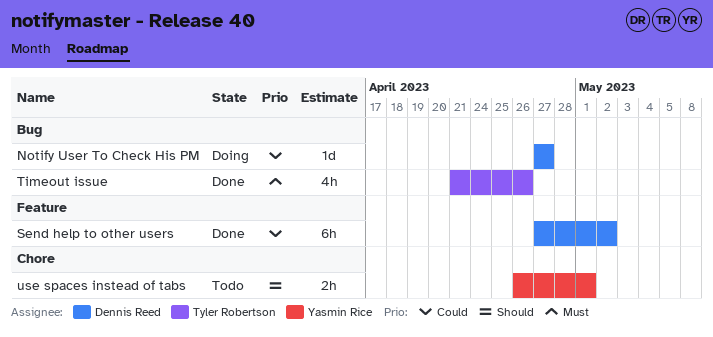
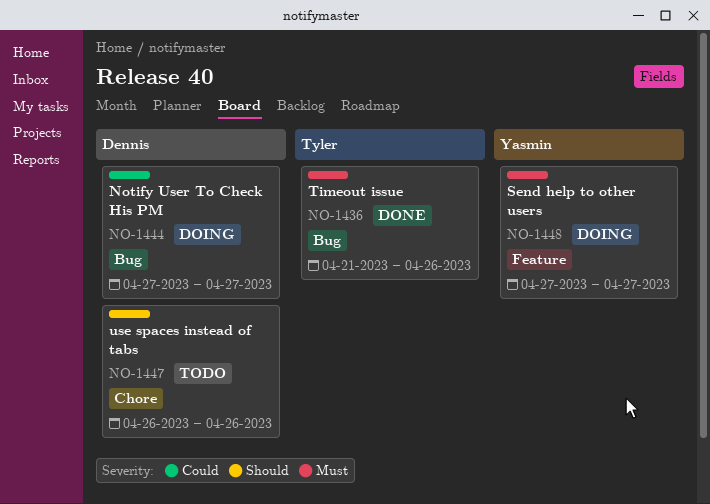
Send help to other users, status: Done -> Doing
Send help to other users, owner: Dennis Reed -> Yasmin Rice
Send help to other users, priority: Could -> Must
Send help to other users, due: May 2 -> Apr 27
use spaces instead of tabs, owner: Yasmin Rice -> Dennis Reed
use spaces instead of tabs, due: May 1 -> Apr 26

